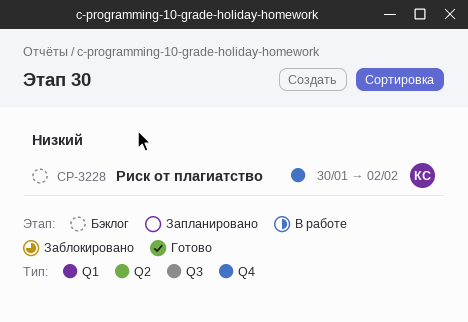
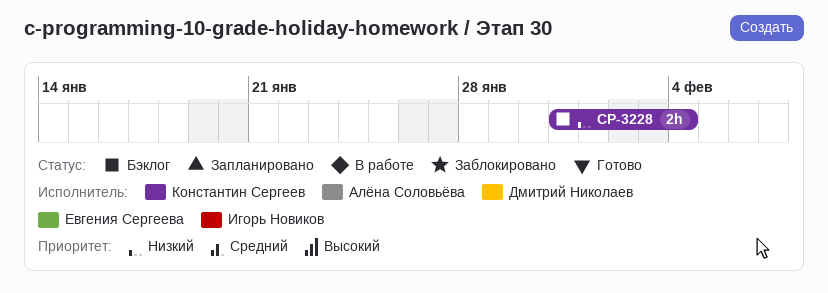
CP-3228, start: Jan 30 -> Jan 31
CP-3228, due: Feb 2 -> Feb 4

